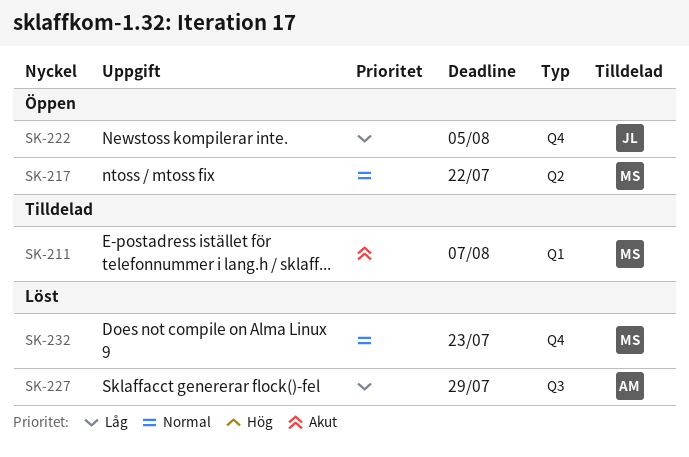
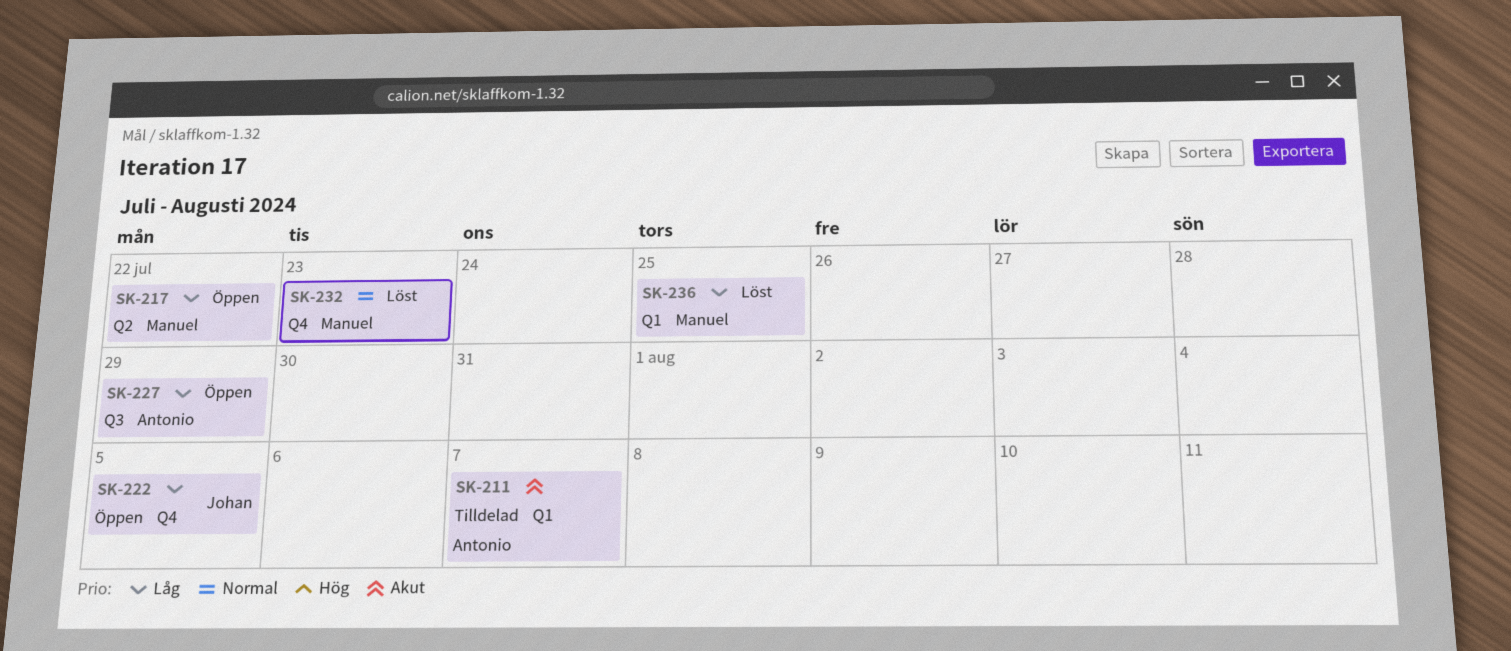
SK-211, owner: Manuel -> Antonio
SK-217, priority: Normal -> Låg
SK-227, status: Löst -> Öppen
SK-236: none -> present

